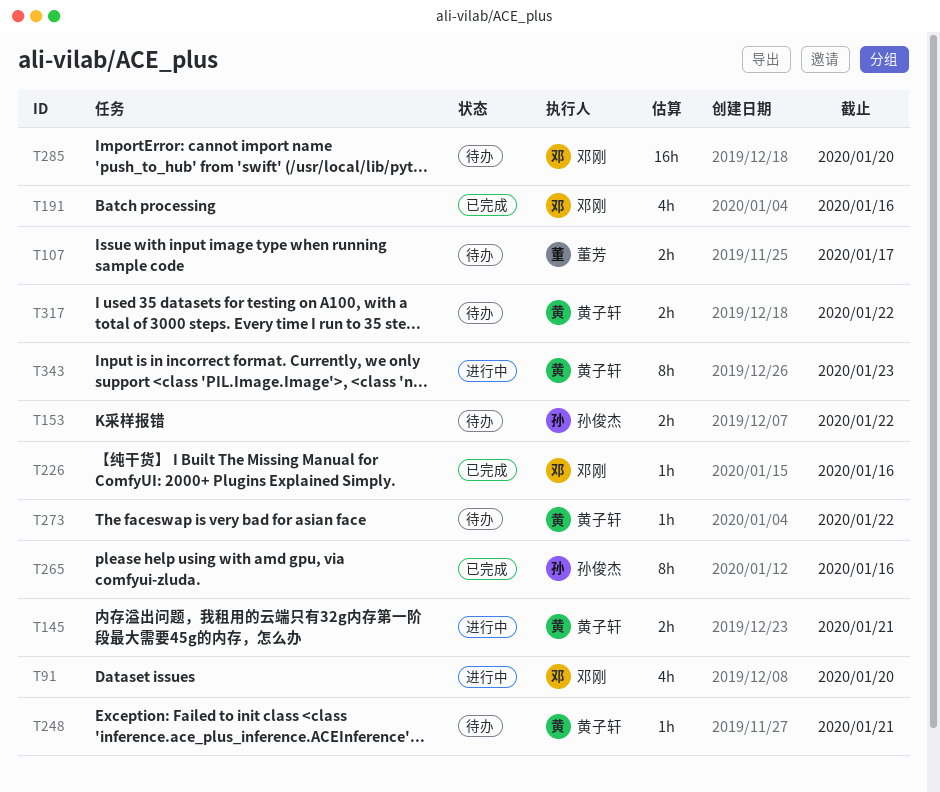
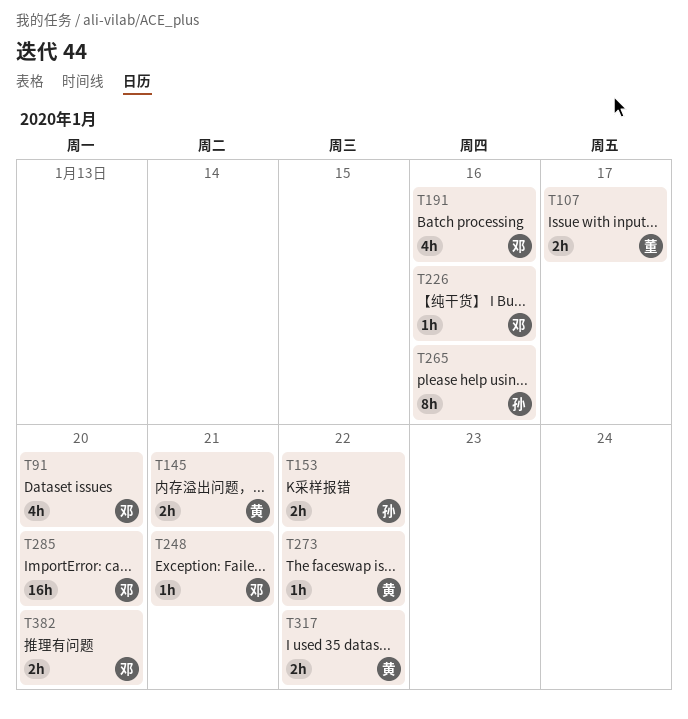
T248, owner: 黄子轩 -> 邓刚
T343: present -> none
T382: none -> present

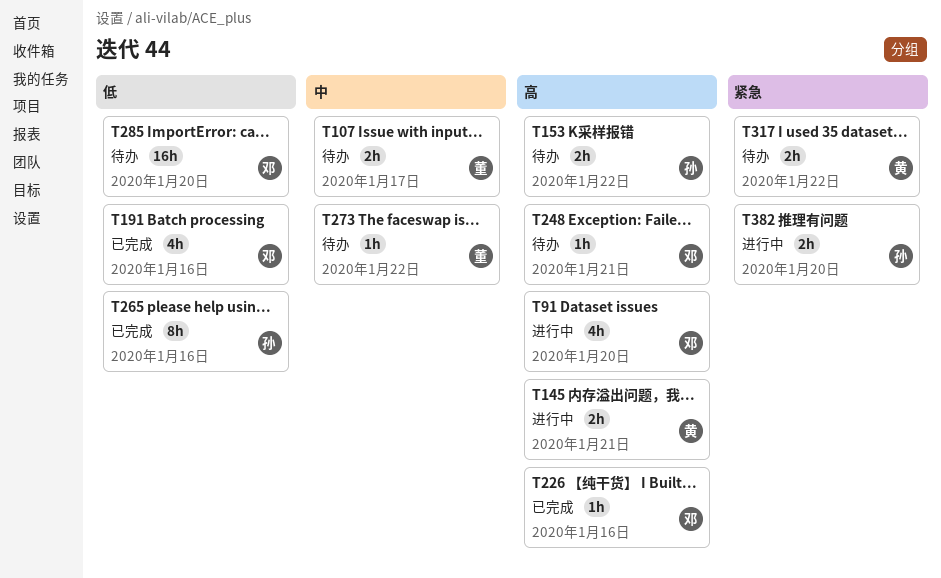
T273, owner: 黄 -> 董
T382, owner: 邓 -> 孙

